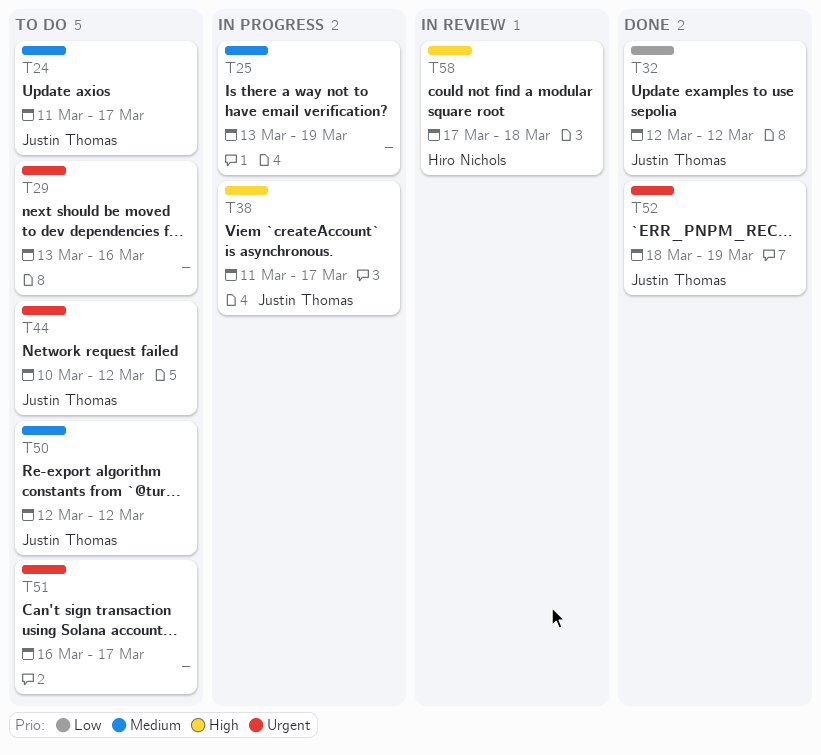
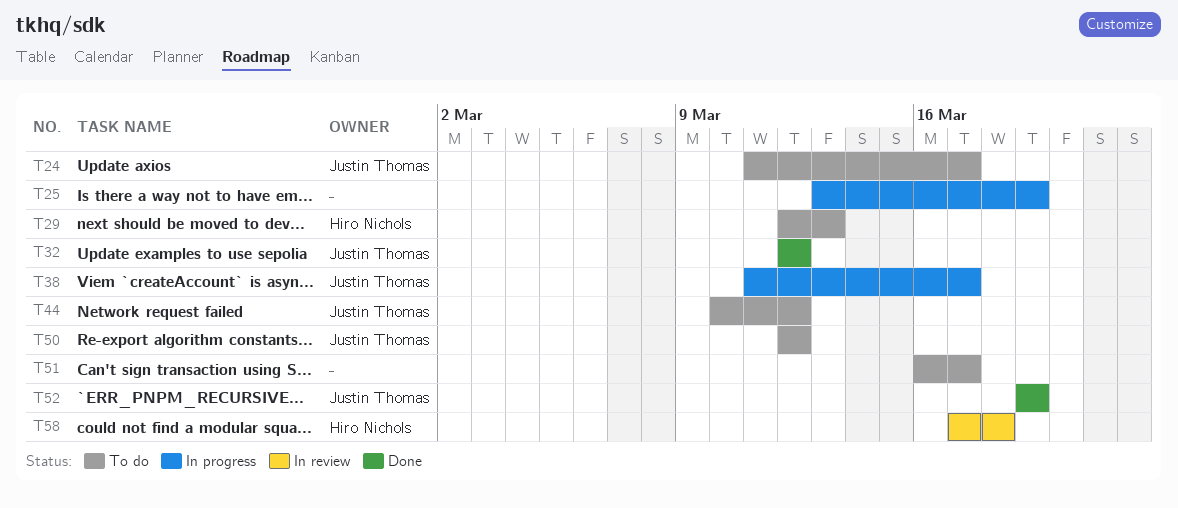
T29, owner: none -> Hiro Nichols
T29, start: Mar 13 -> Mar 12
T29, due: Mar 16 -> Mar 13
T52, start: Mar 18 -> Mar 19

